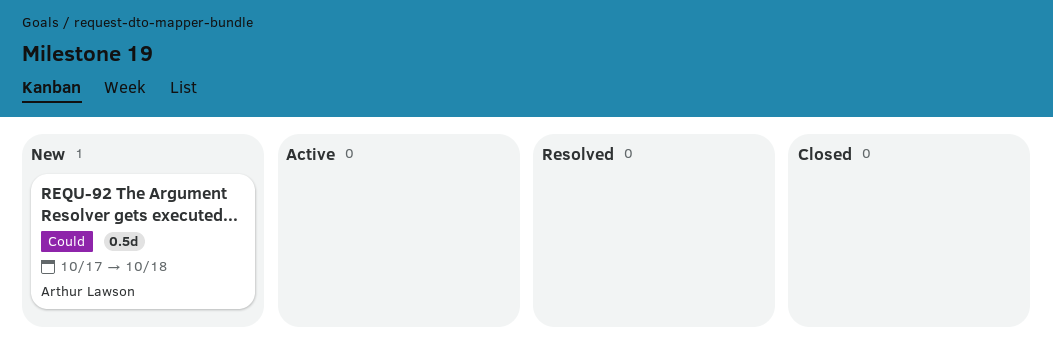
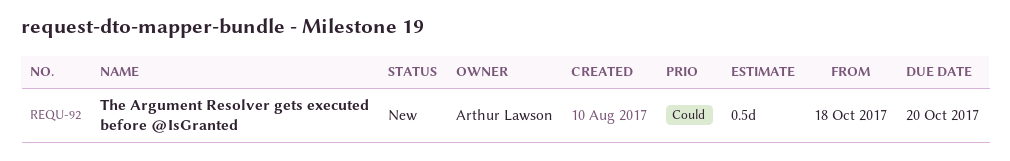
REQU-92, start: Oct 17 -> Oct 18
REQU-92, due: Oct 18 -> Oct 20

